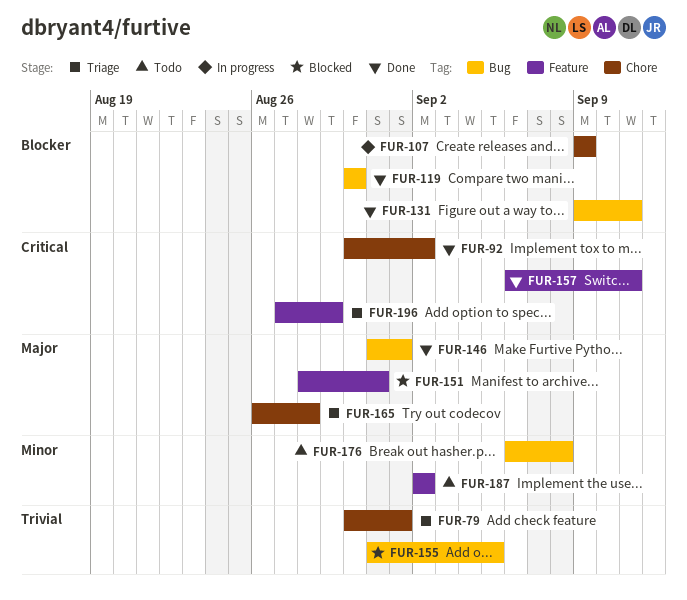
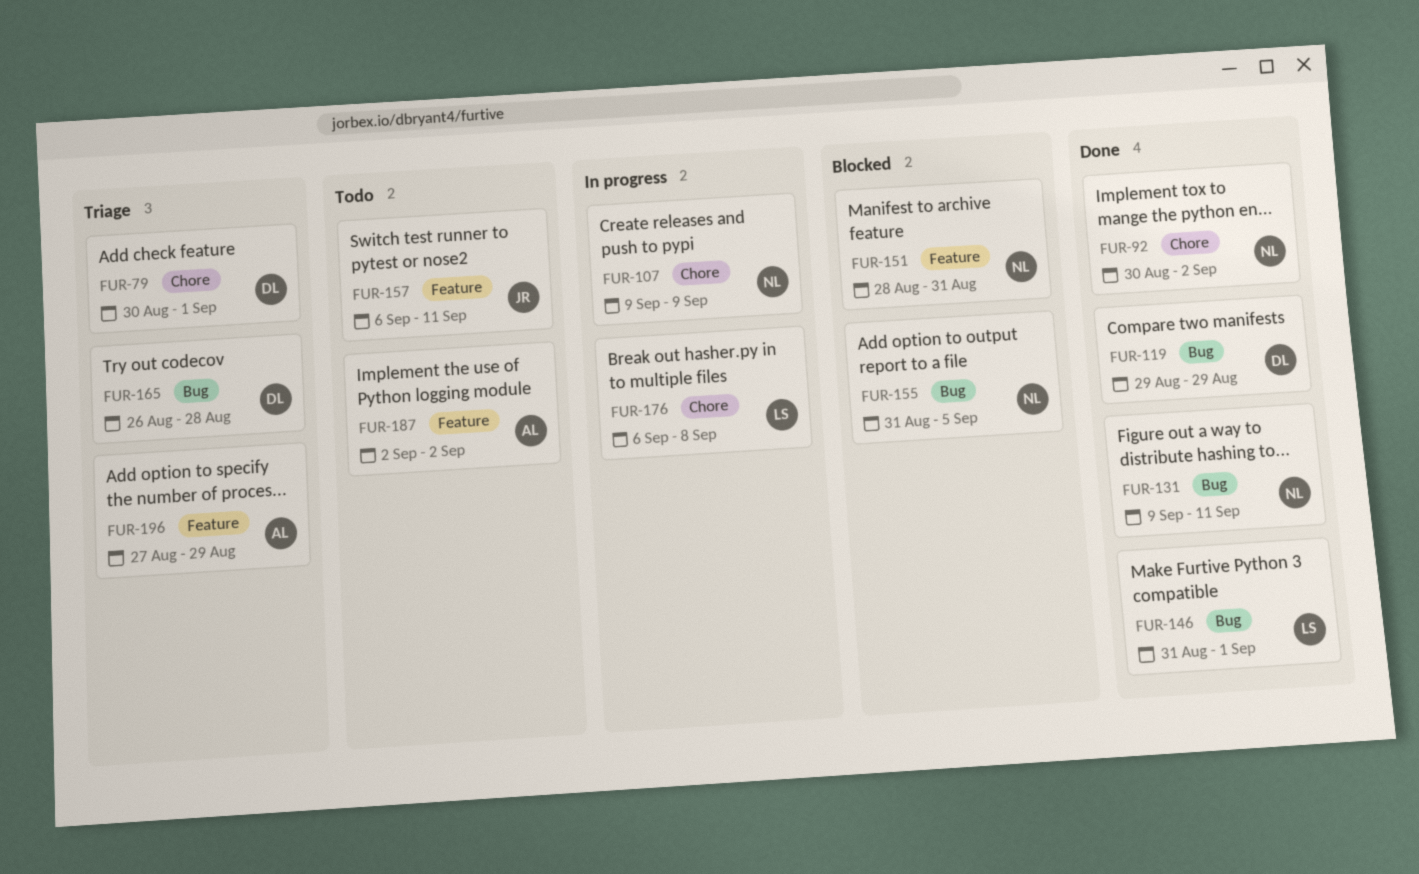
FUR-119, start: Aug 30 -> Aug 29
FUR-119, due: Aug 30 -> Aug 29
FUR-157, status: Done -> Todo
FUR-165, label: Chore -> Bug
FUR-176, status: Todo -> In progress
FUR-176, label: Bug -> Chore

